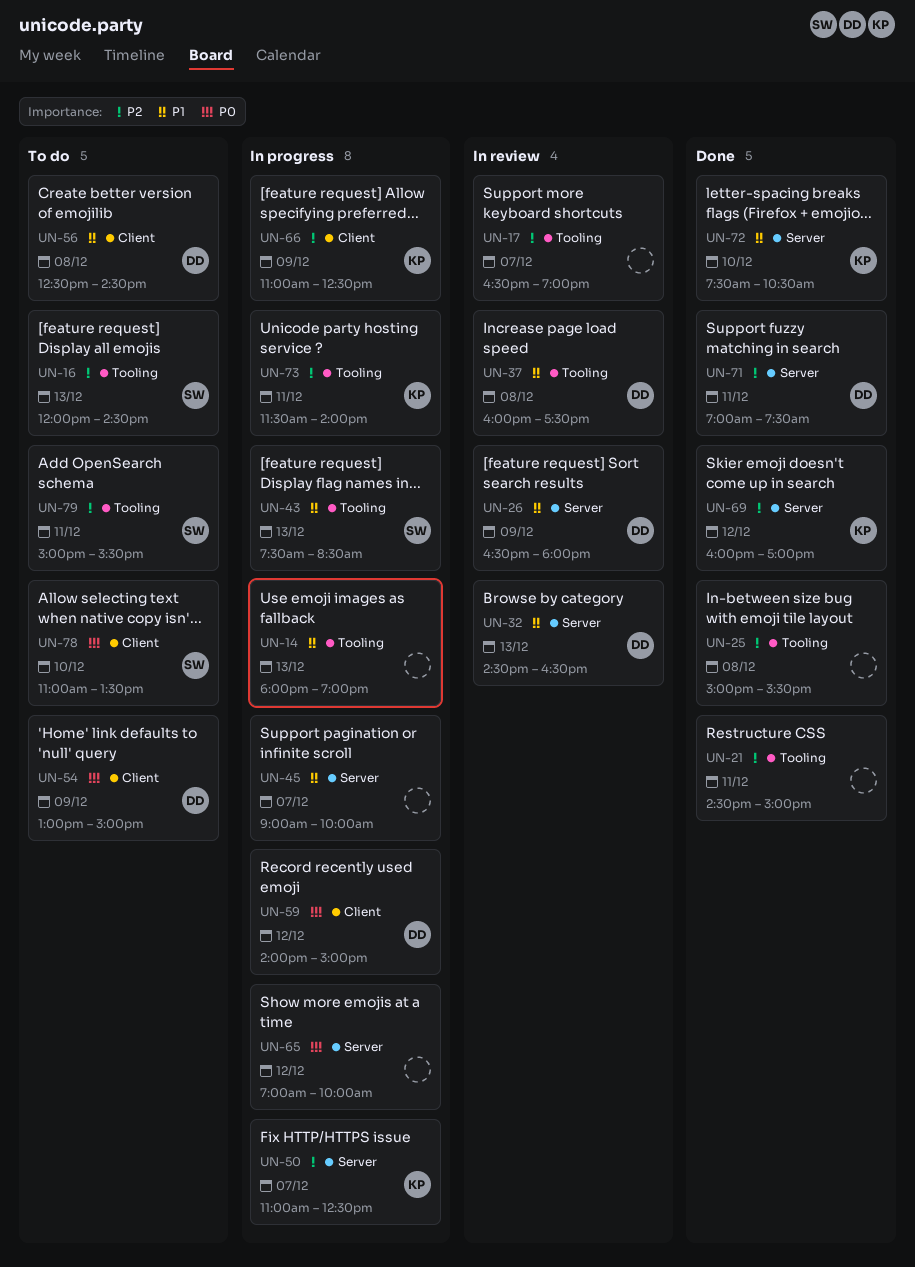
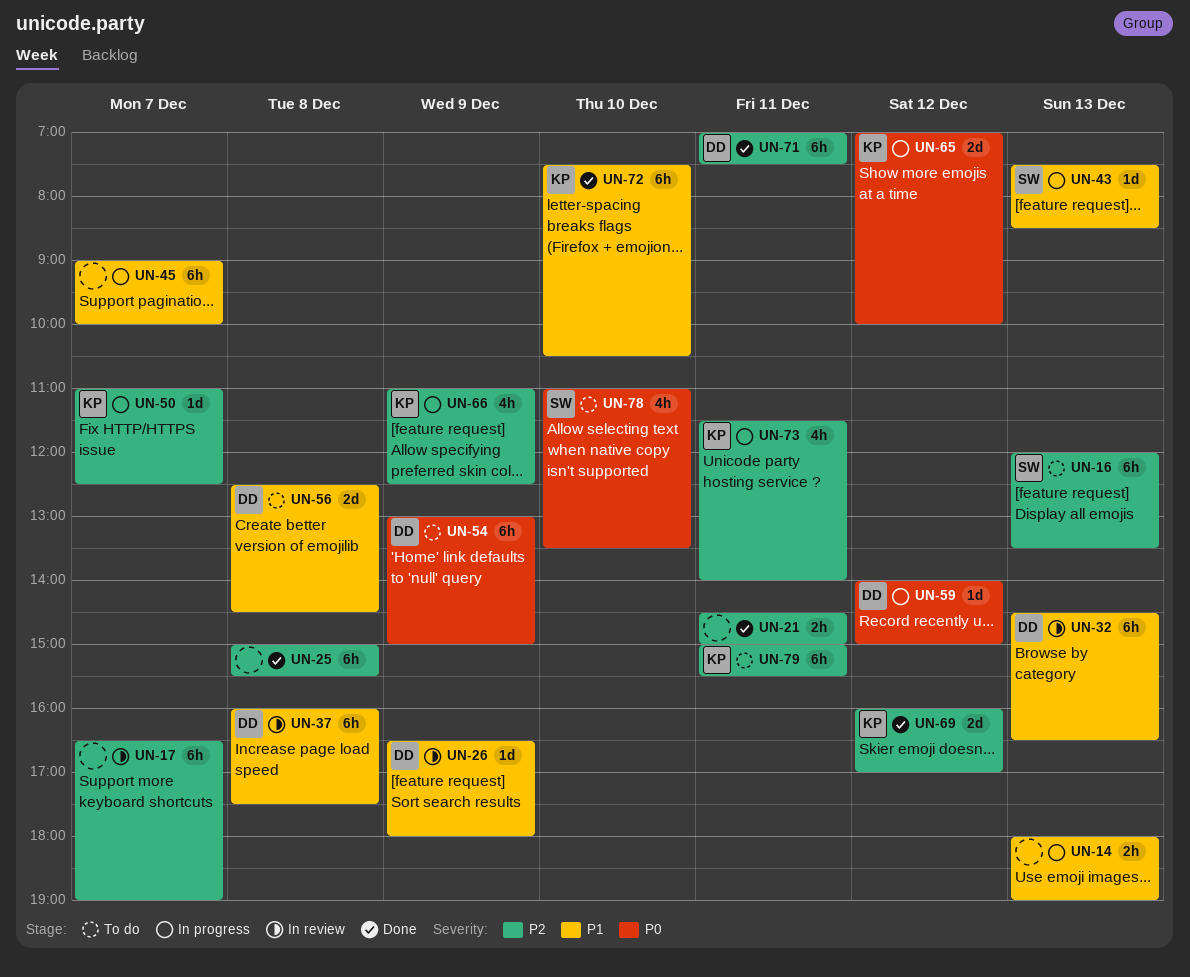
UN-16, ends: 14:30 -> 13:30
UN-65, owner: none -> KP
UN-79, owner: SW -> KP

